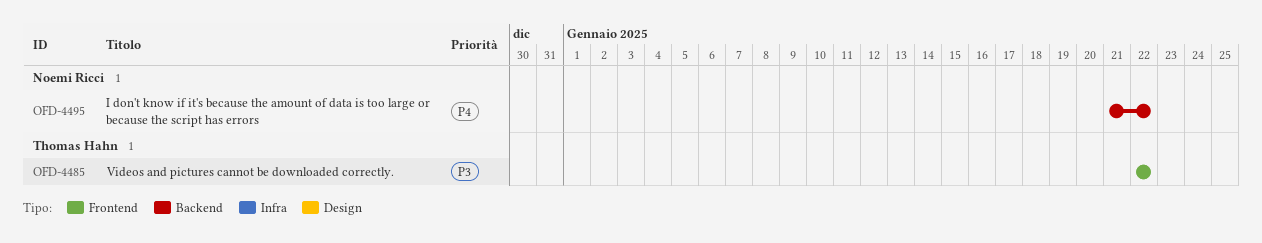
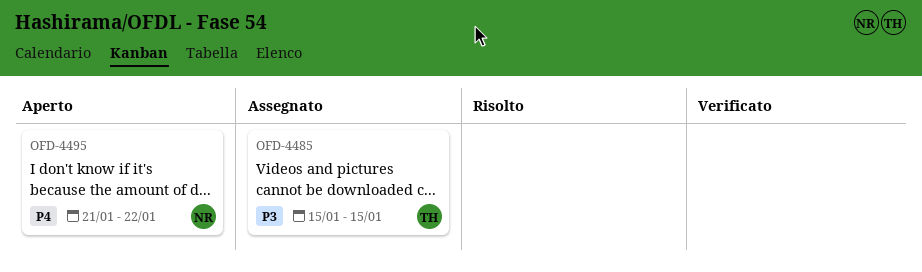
OFD-4485, start: Jan 22 -> Jan 15
OFD-4485, due: Jan 22 -> Jan 15

